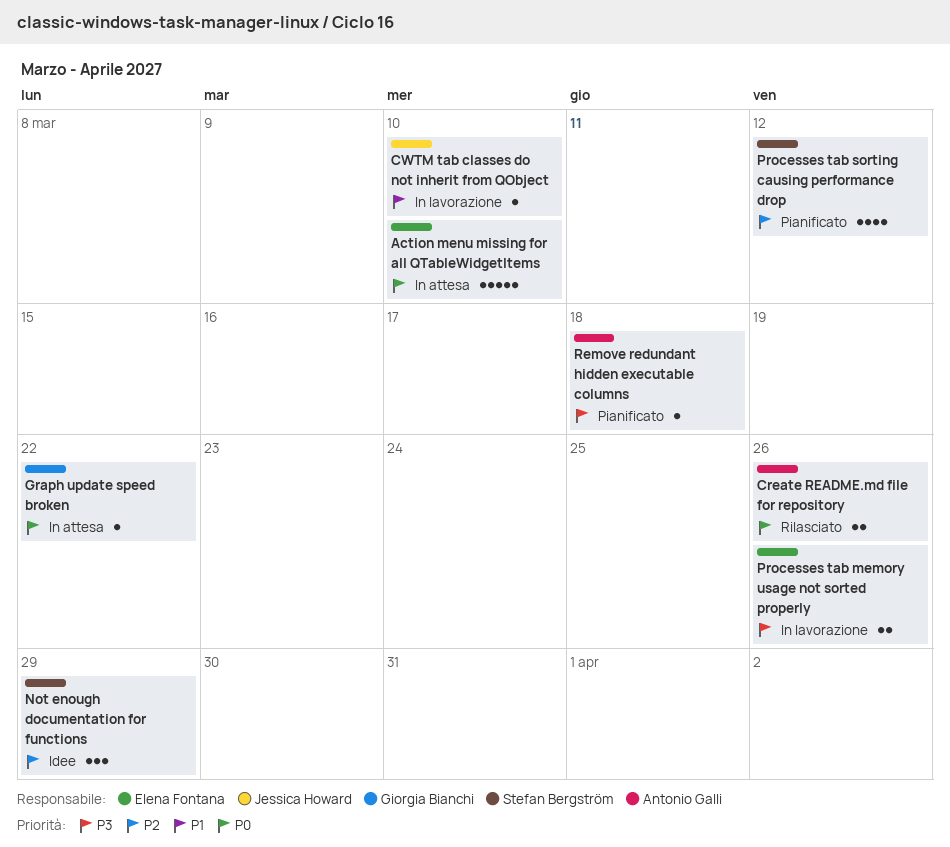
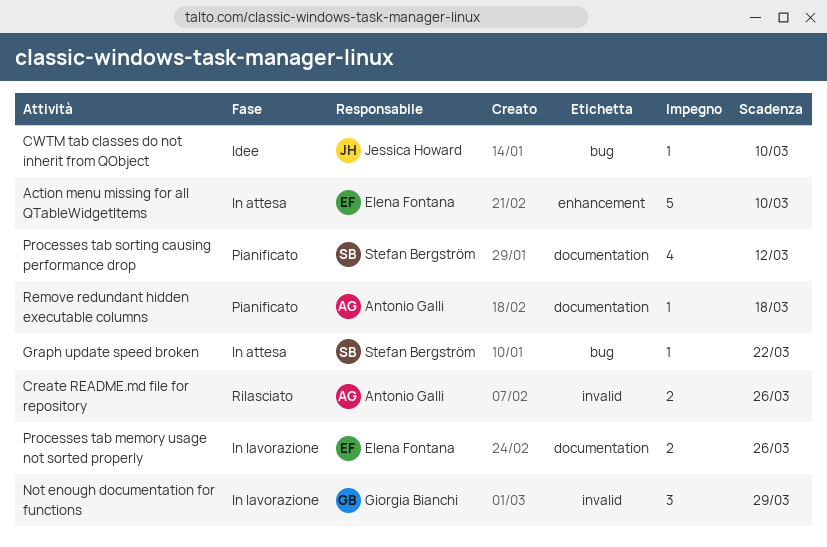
CWTM tab classes do not inherit from QObject, status: In lavorazione -> Idee
Graph update speed broken, owner: Giorgia Bianchi -> Stefan Bergström
Not enough documentation for functions, status: Idee -> In lavorazione
Not enough documentation for functions, owner: Stefan Bergström -> Giorgia Bianchi

